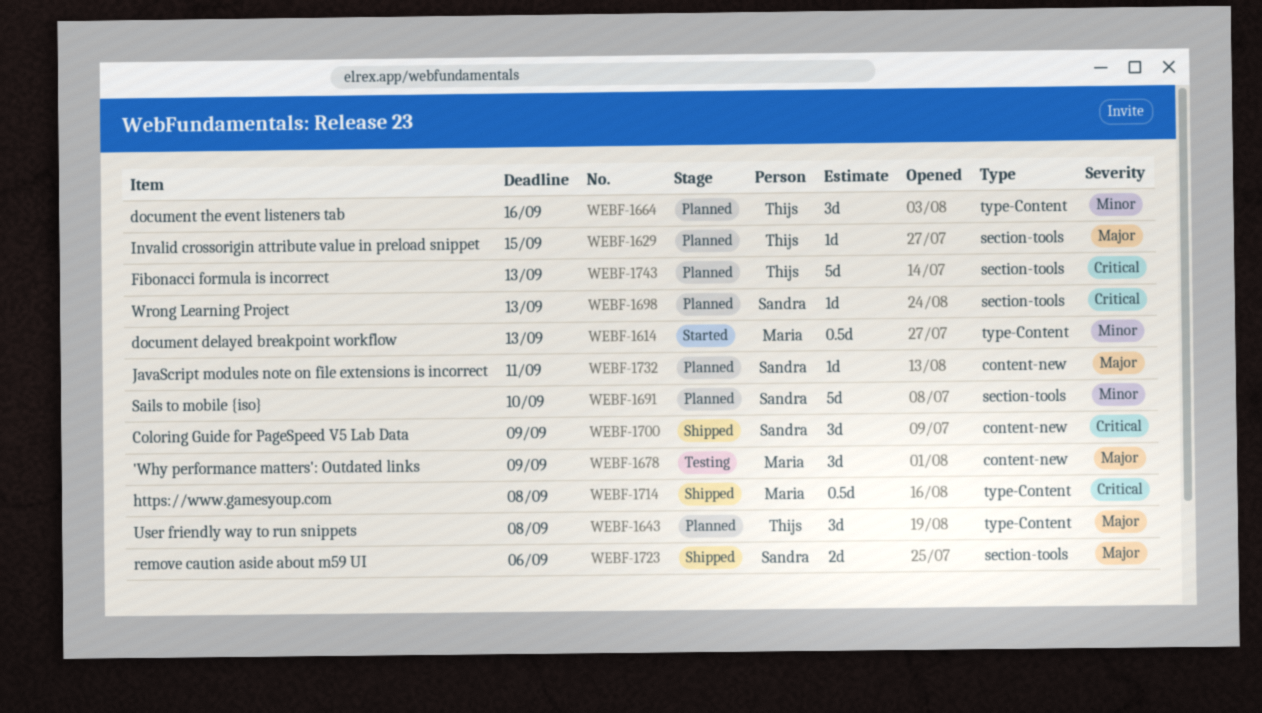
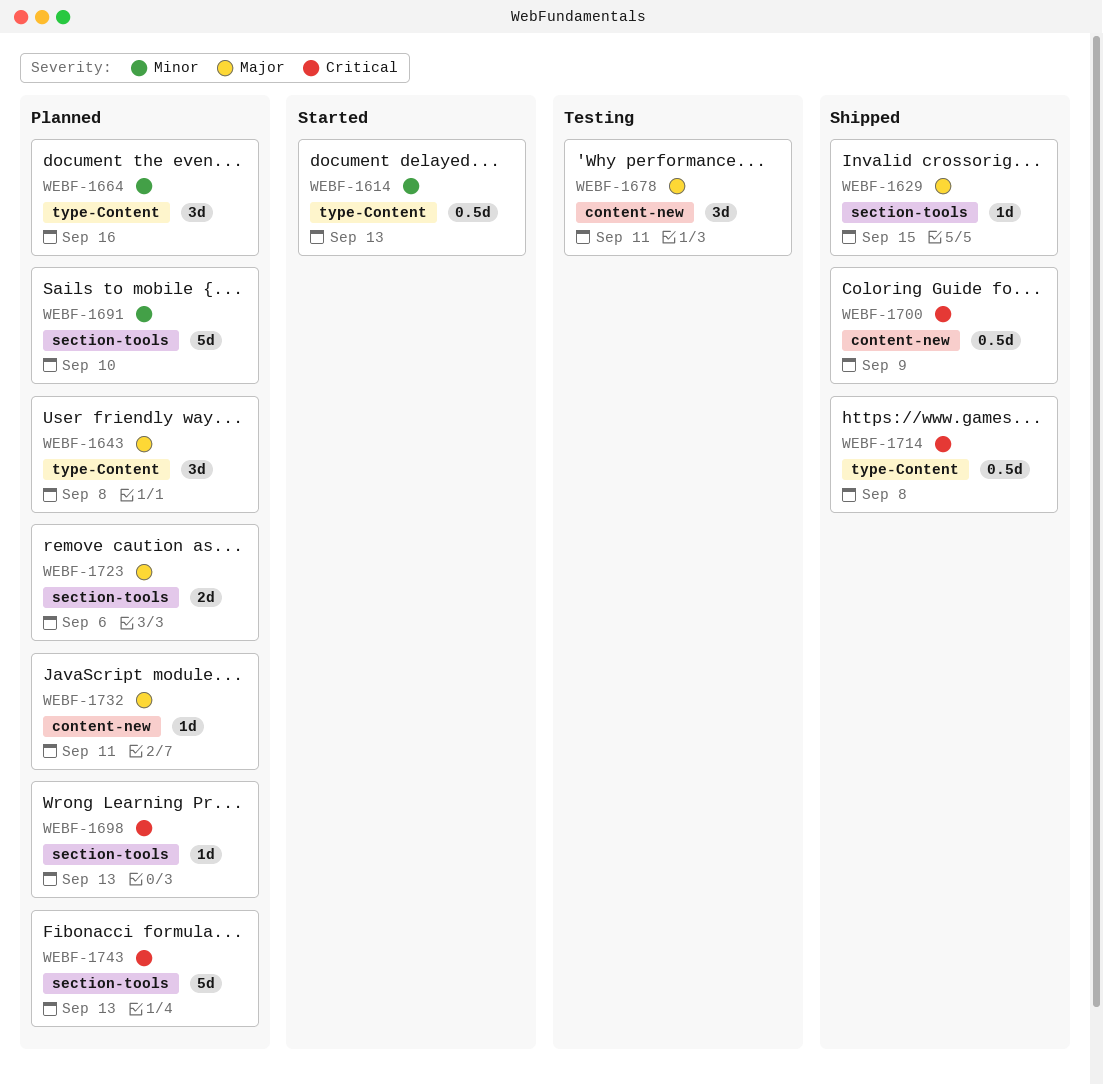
WEBF-1629, status: Planned -> Shipped
WEBF-1678, due: Sep 9 -> Sep 11
WEBF-1700, estimate: 3d -> 0.5d
WEBF-1723, status: Shipped -> Planned

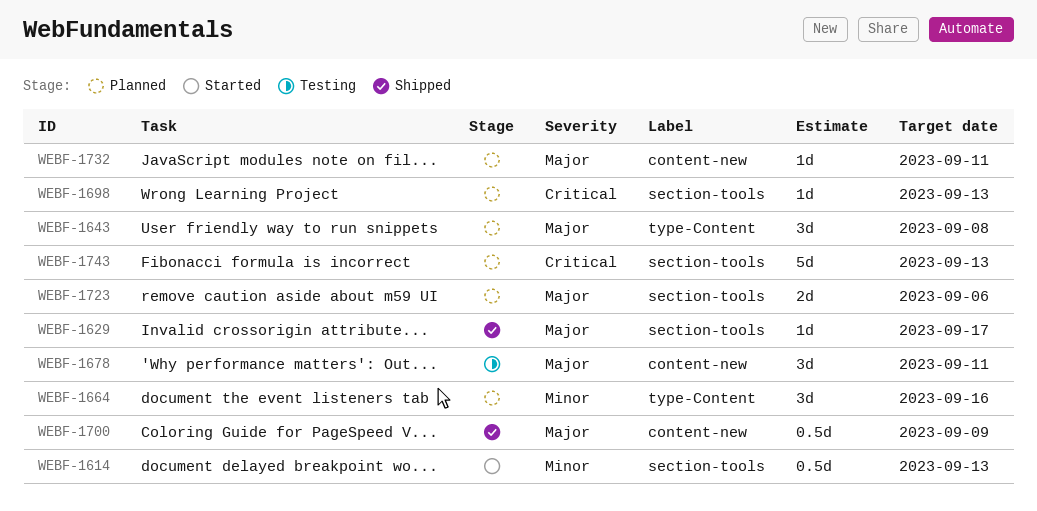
WEBF-1614, label: type-Content -> section-tools
WEBF-1629, due: Sep 15 -> Sep 17
WEBF-1691: present -> none
WEBF-1700, priority: Critical -> Major
WEBF-1714: present -> none

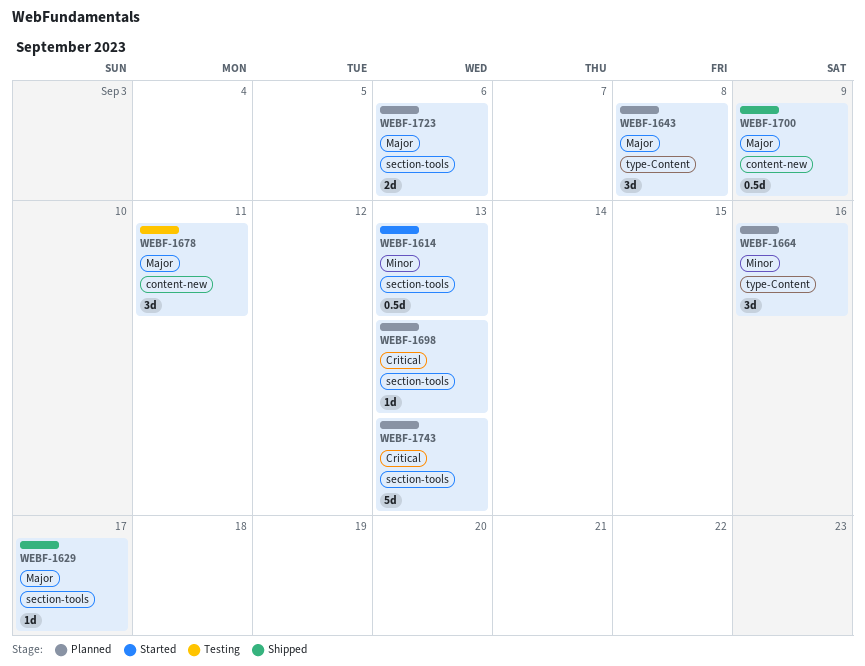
WEBF-1732: present -> none

